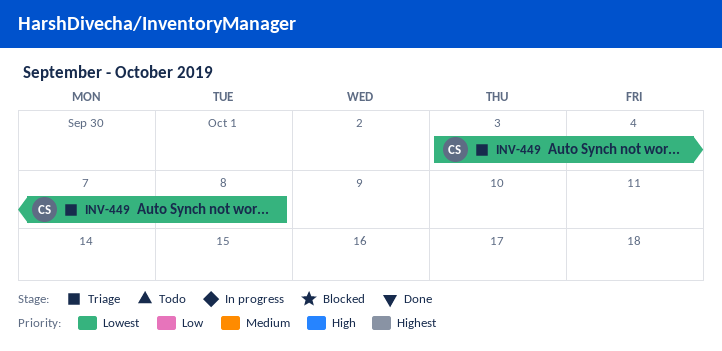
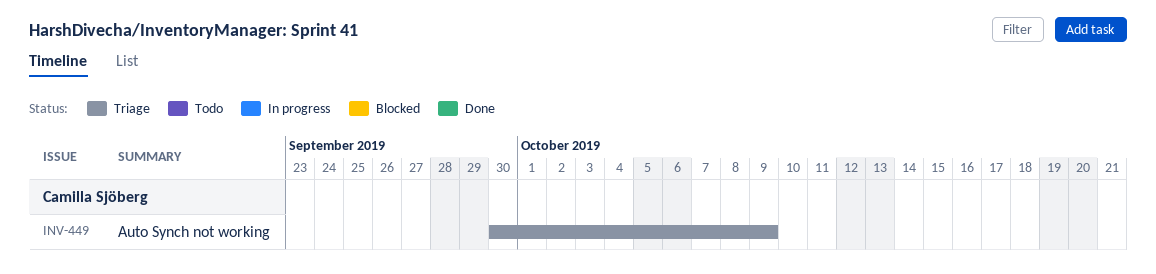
INV-449, start: Oct 3 -> Sep 30
INV-449, due: Oct 8 -> Oct 9

